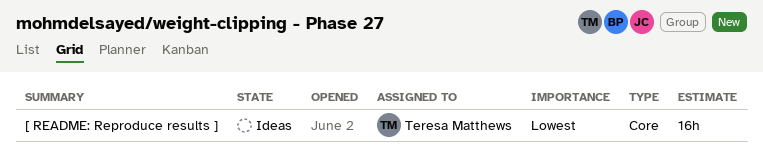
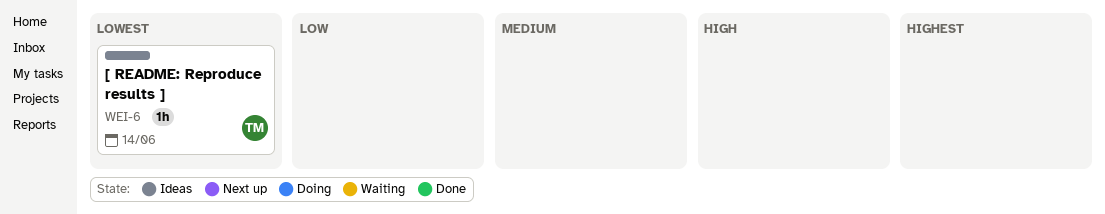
[ README: Reproduce results ], estimate: 16h -> 1h

